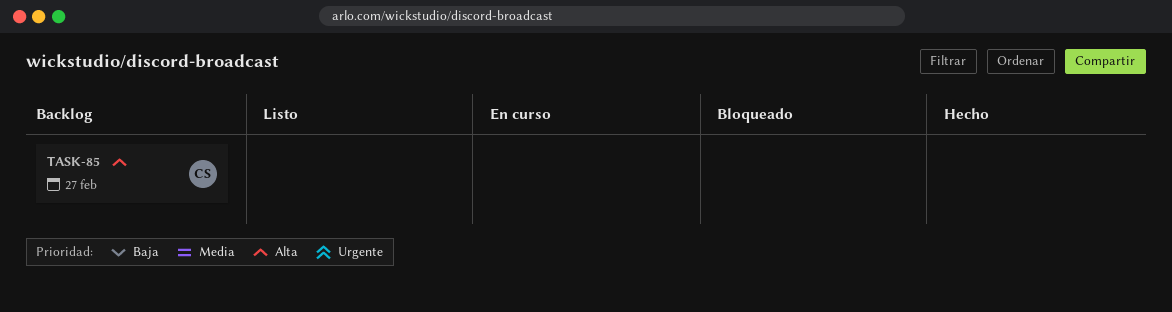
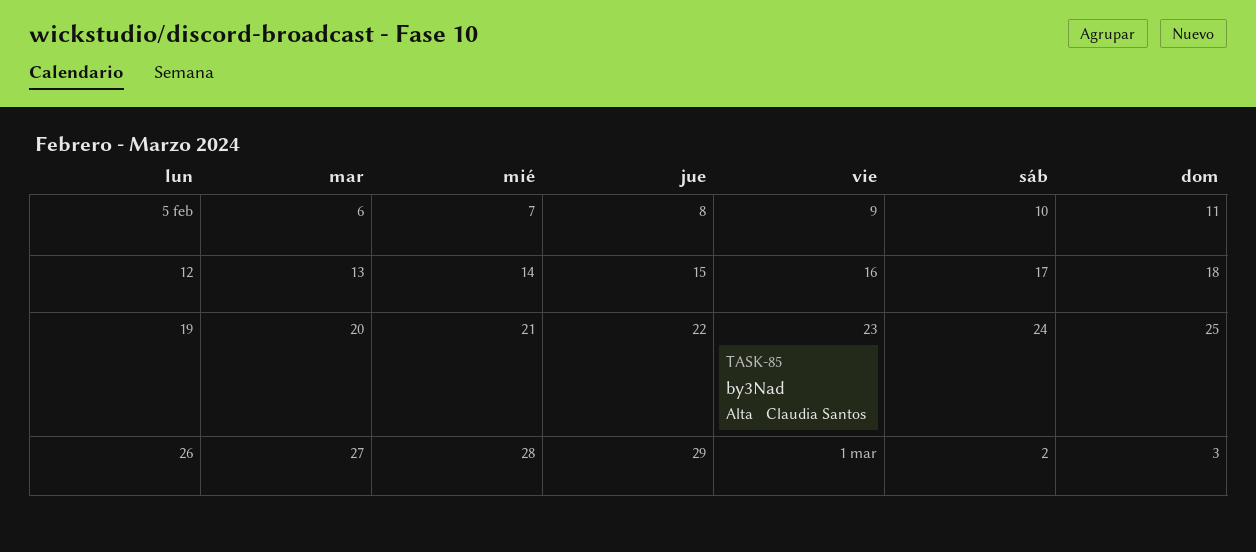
TASK-85, due: Feb 27 -> Feb 23

